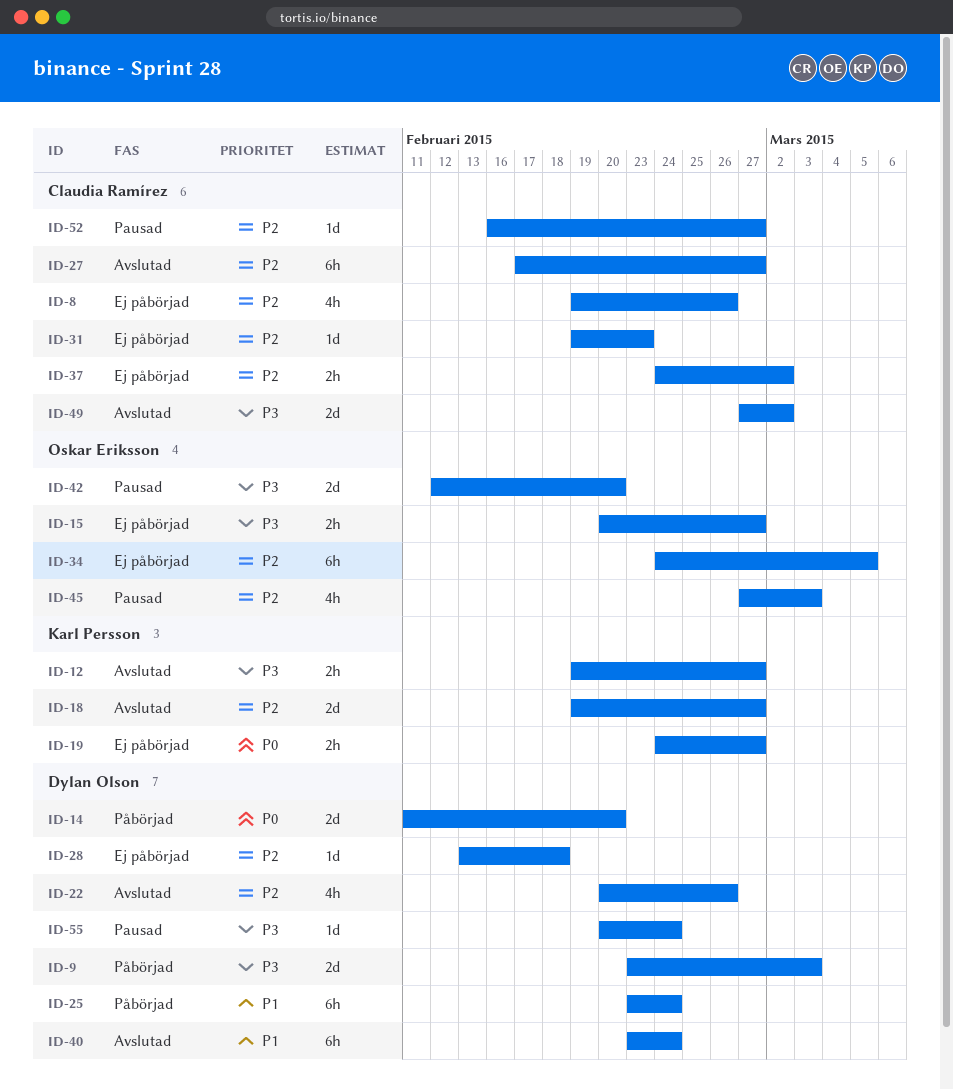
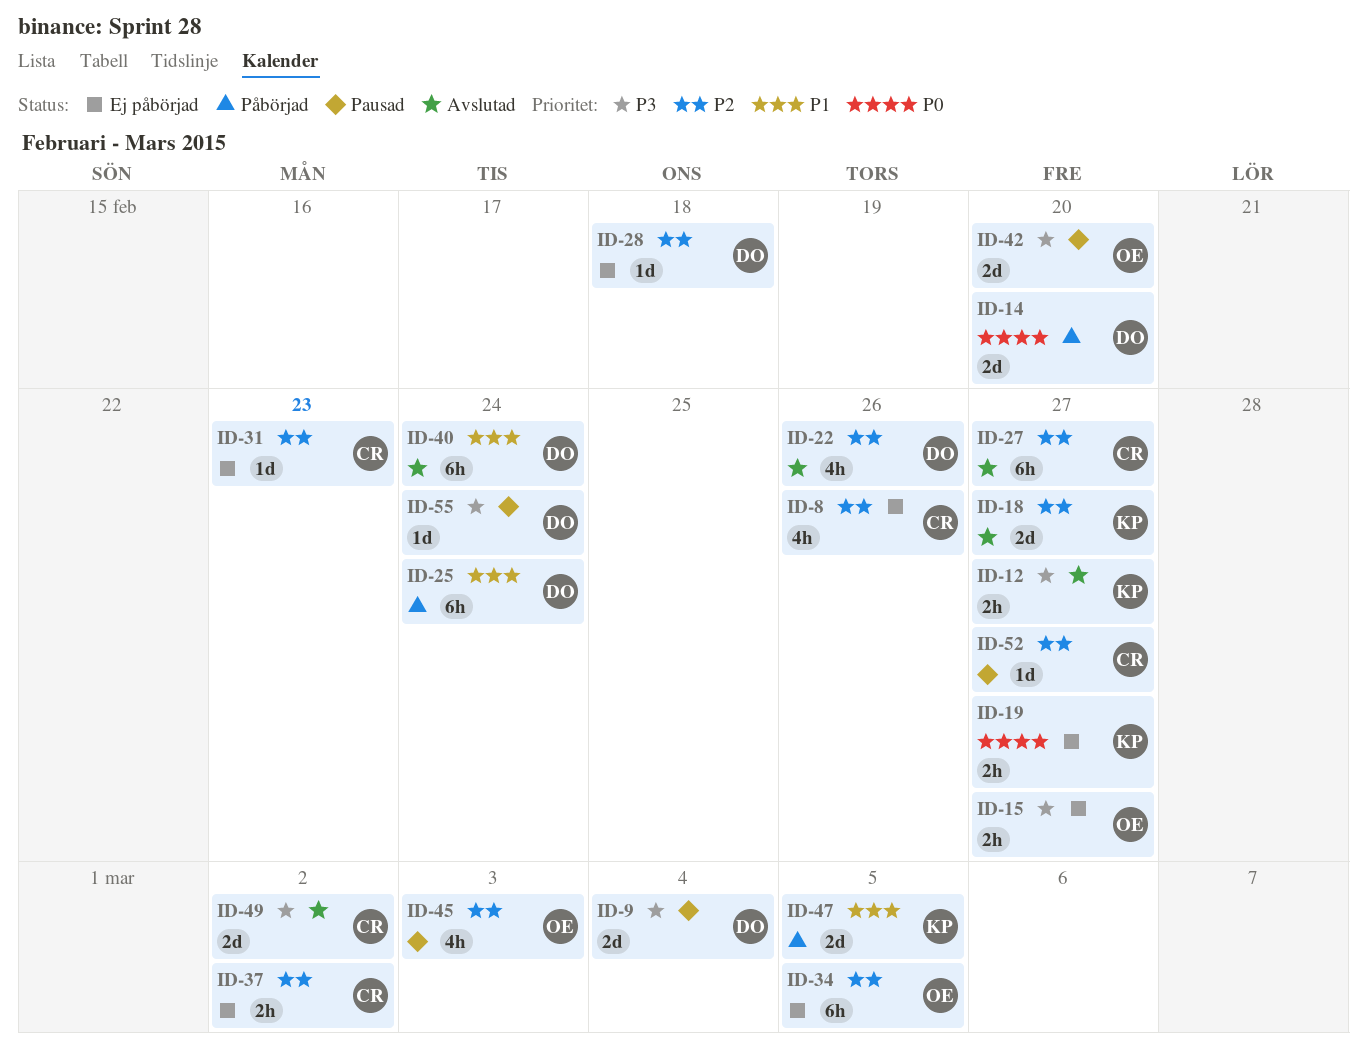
ID-9, status: Påbörjad -> Pausad
ID-9, due: Mar 3 -> Mar 4
ID-47: none -> present

